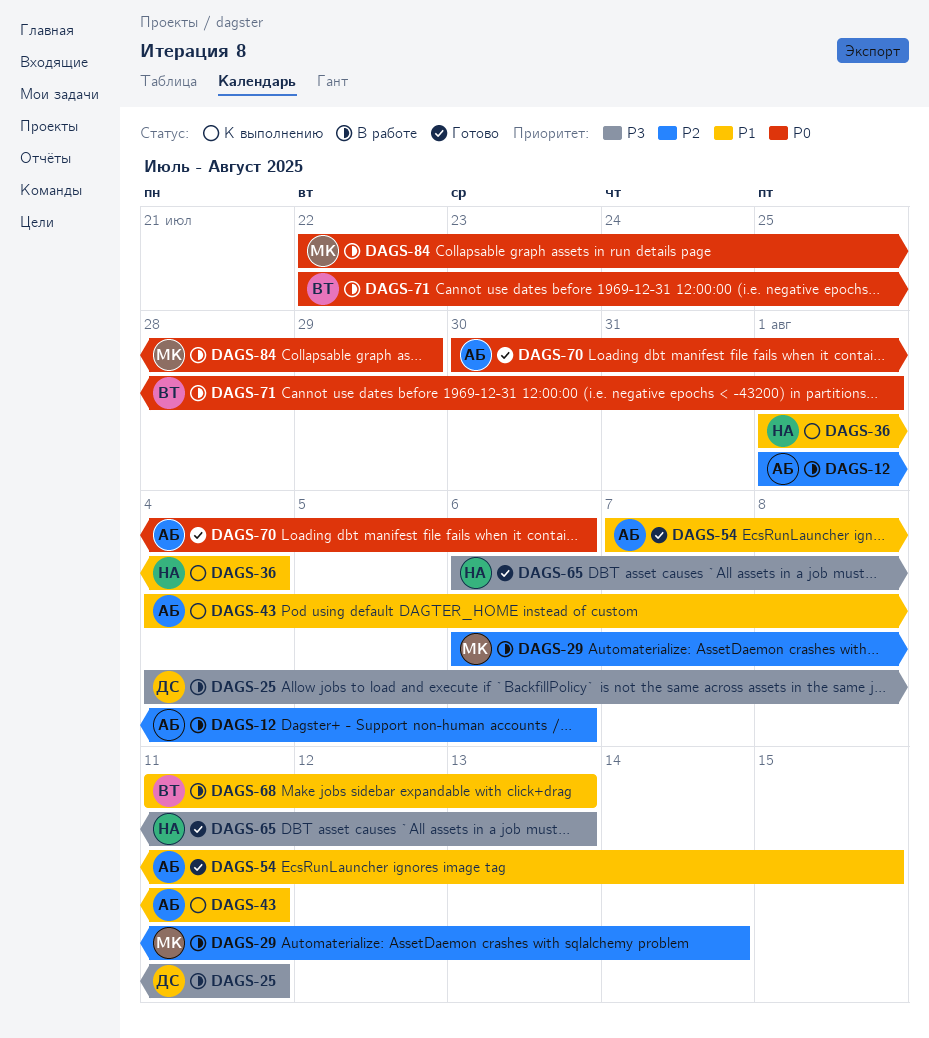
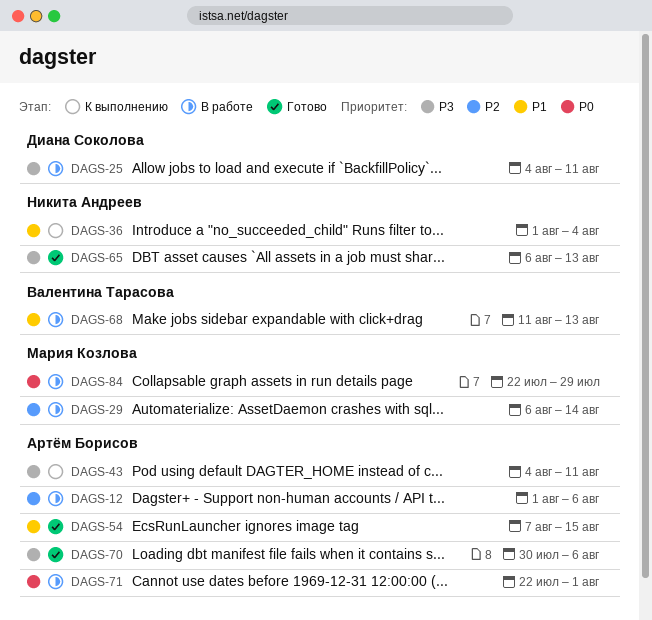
DAGS-43, priority: P1 -> P3
DAGS-70, priority: P0 -> P3
DAGS-71, owner: Валентина Тарасова -> Артём Борисов

